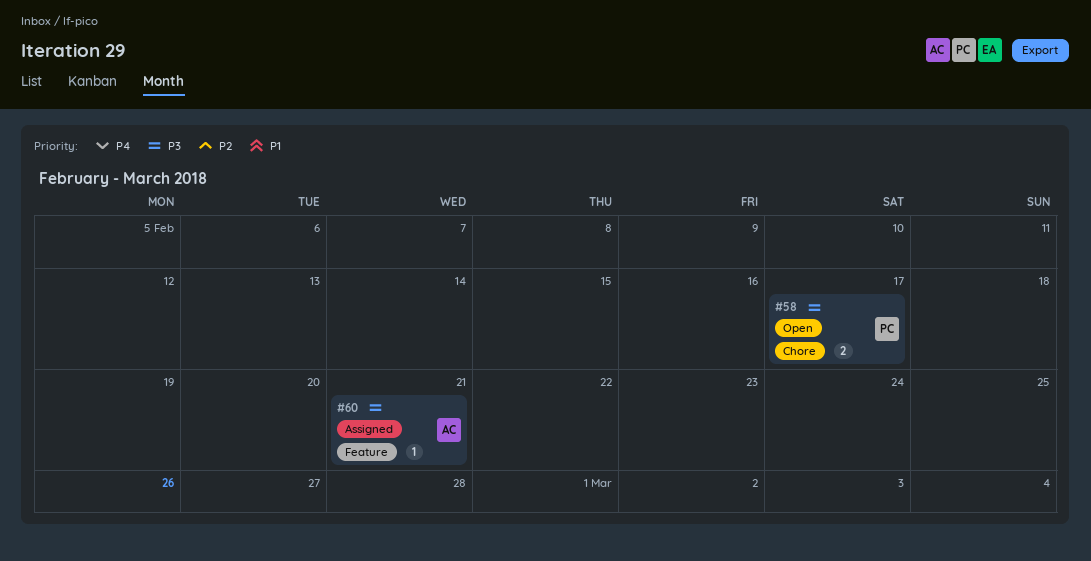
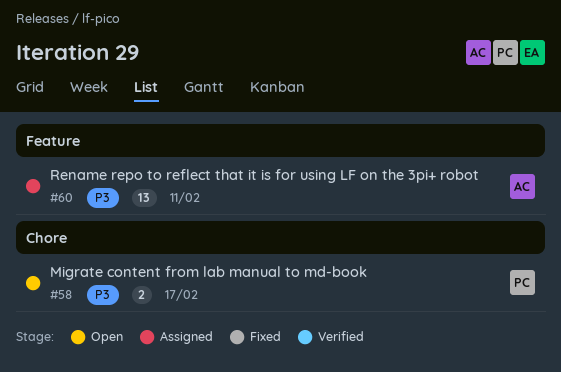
#60, estimate: 1 -> 13
#60, due: Feb 21 -> Feb 11

